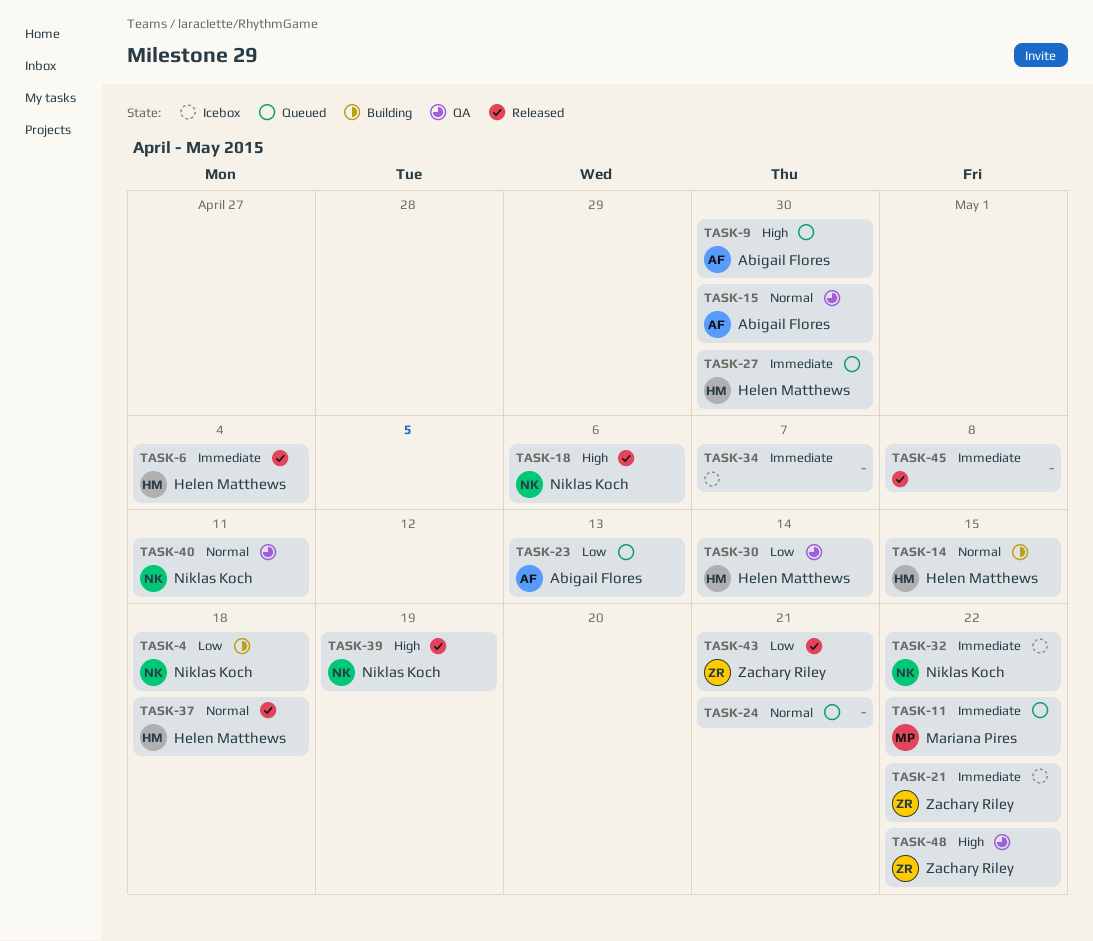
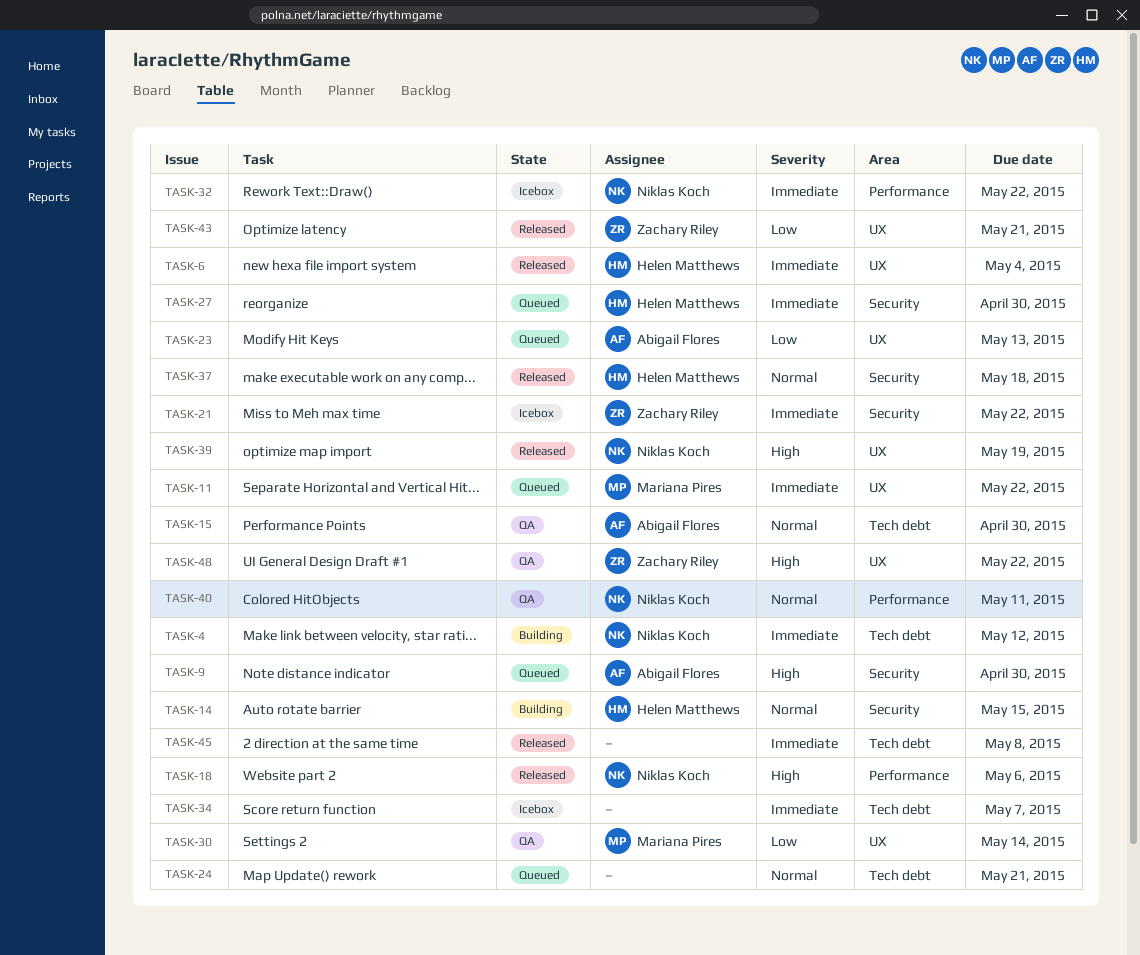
TASK-4, priority: Low -> Immediate
TASK-4, due: May 18 -> May 12
TASK-30, owner: Helen Matthews -> Mariana Pires

